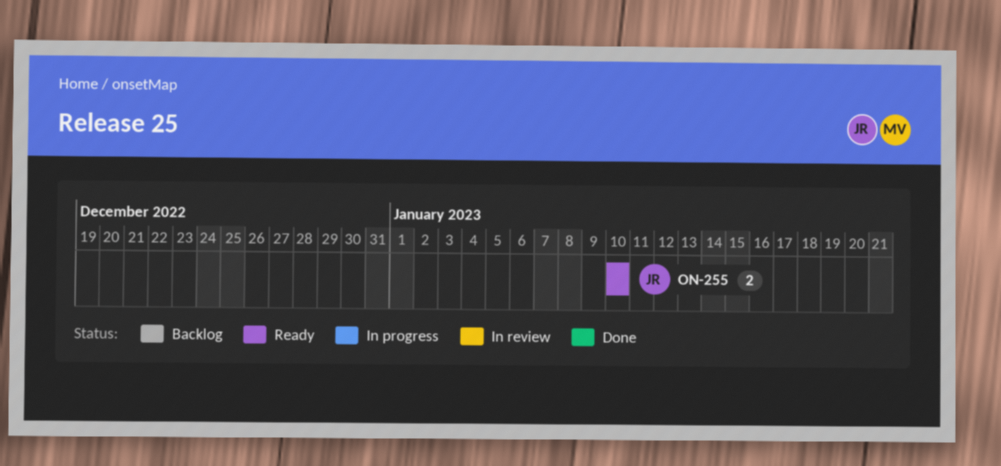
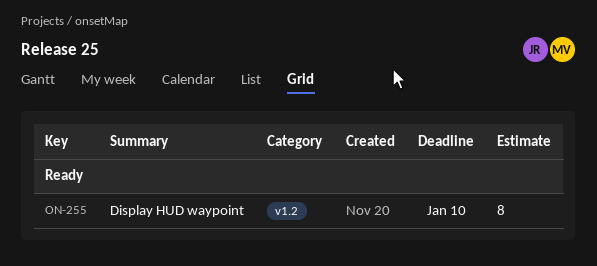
ON-255, estimate: 2 -> 8

